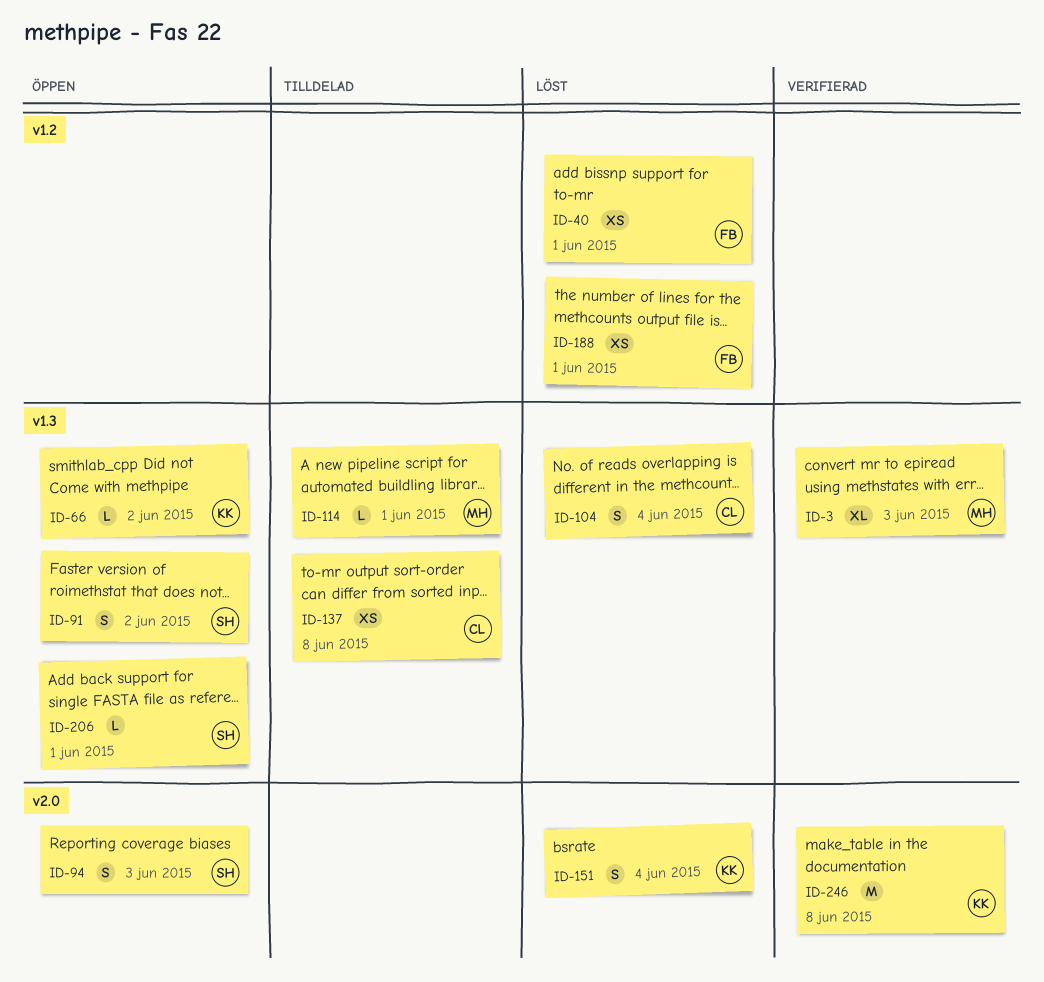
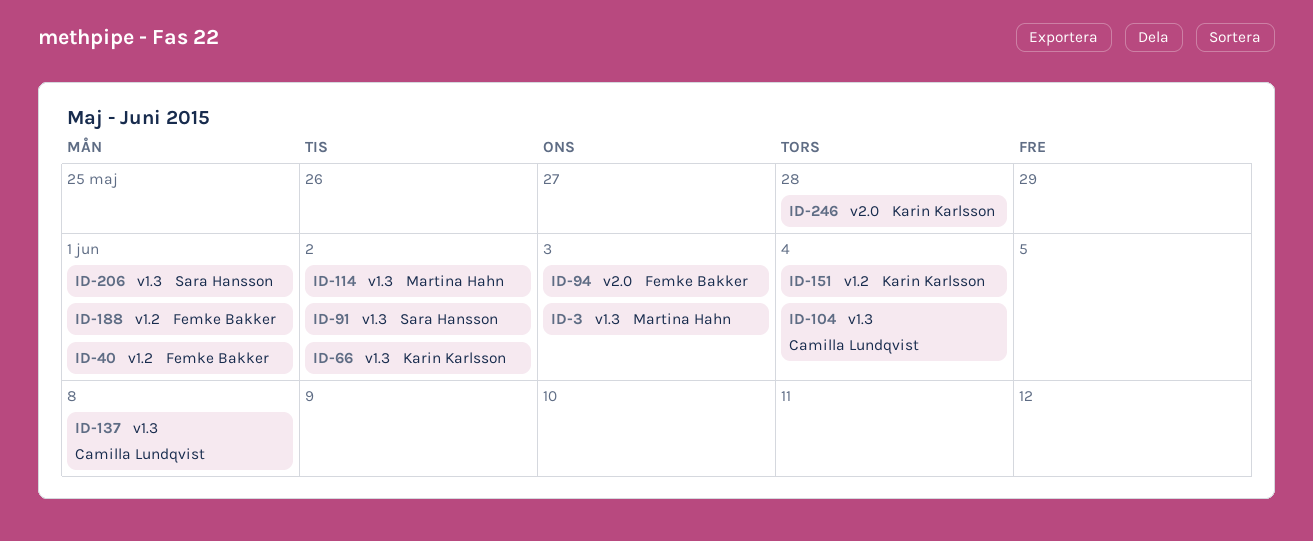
ID-94, owner: Sara Hansson -> Femke Bakker
ID-114, due: Jun 1 -> Jun 2
ID-151, label: v2.0 -> v1.2
ID-246, due: Jun 8 -> May 28

